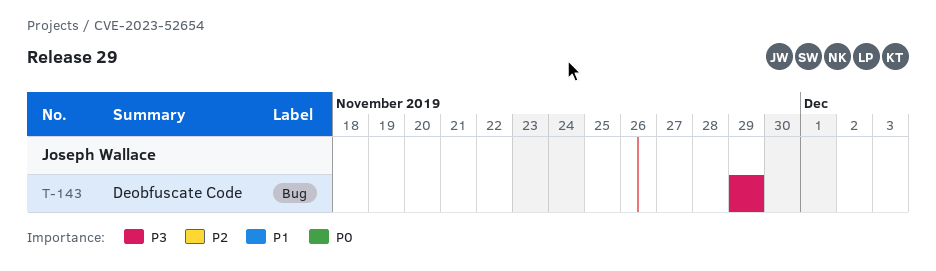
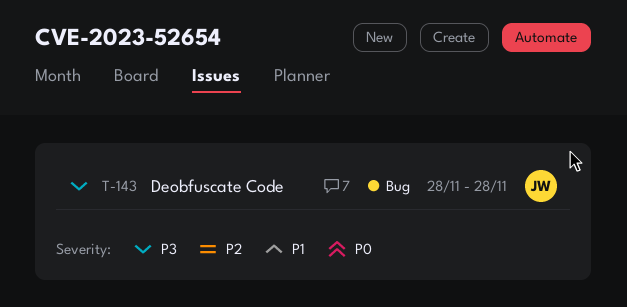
T-143, start: Nov 29 -> Nov 28
T-143, due: Nov 29 -> Nov 28

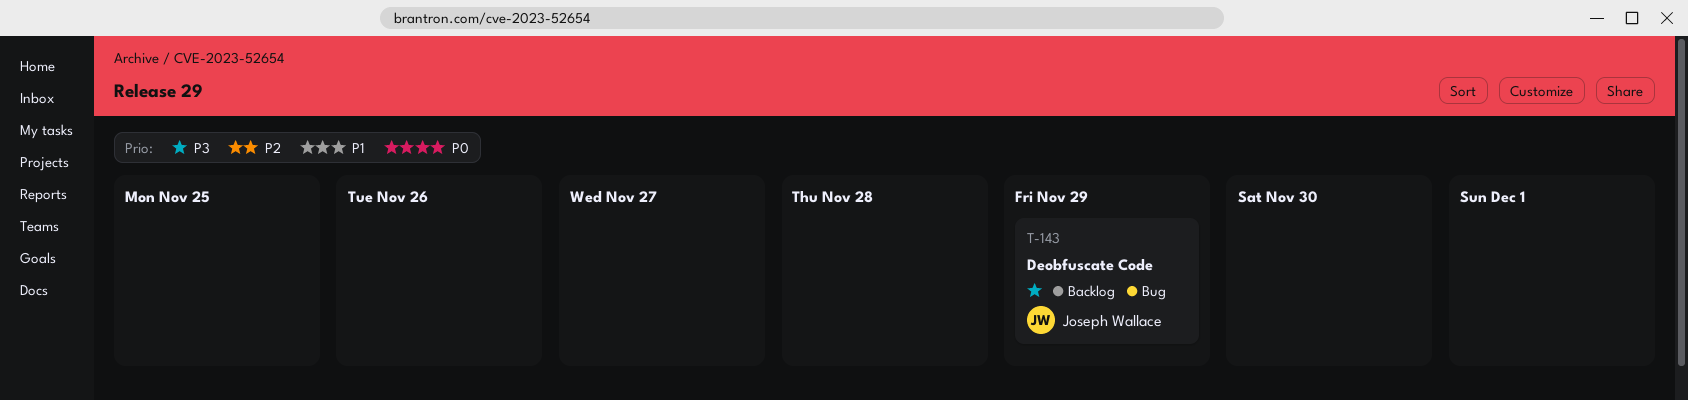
T-143, due: Nov 28 -> Nov 29

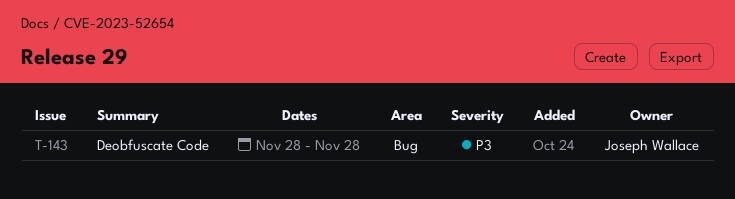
T-143, due: Nov 29 -> Nov 28

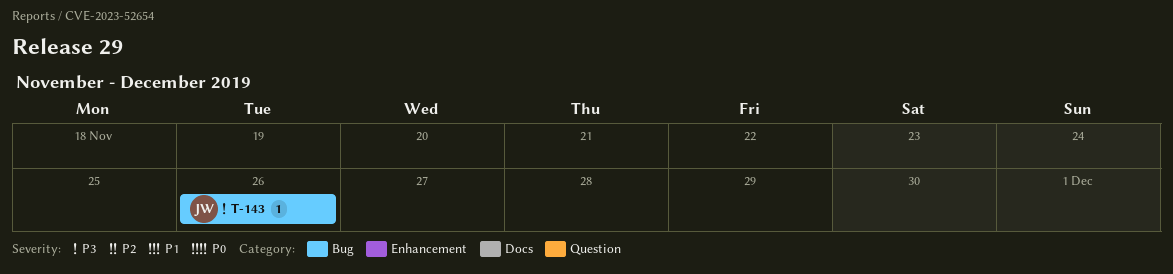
T-143, start: Nov 28 -> Nov 26
T-143, due: Nov 28 -> Nov 26

